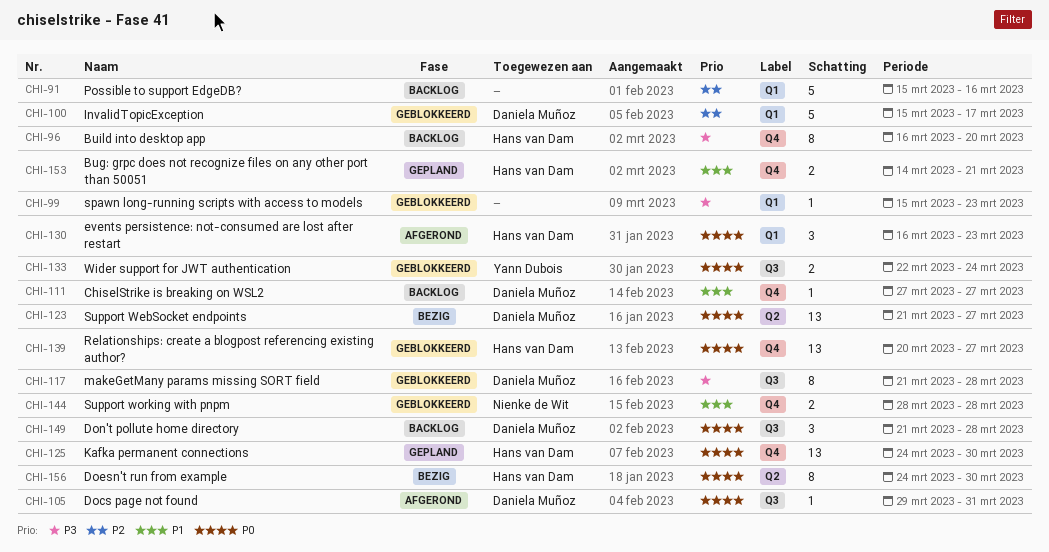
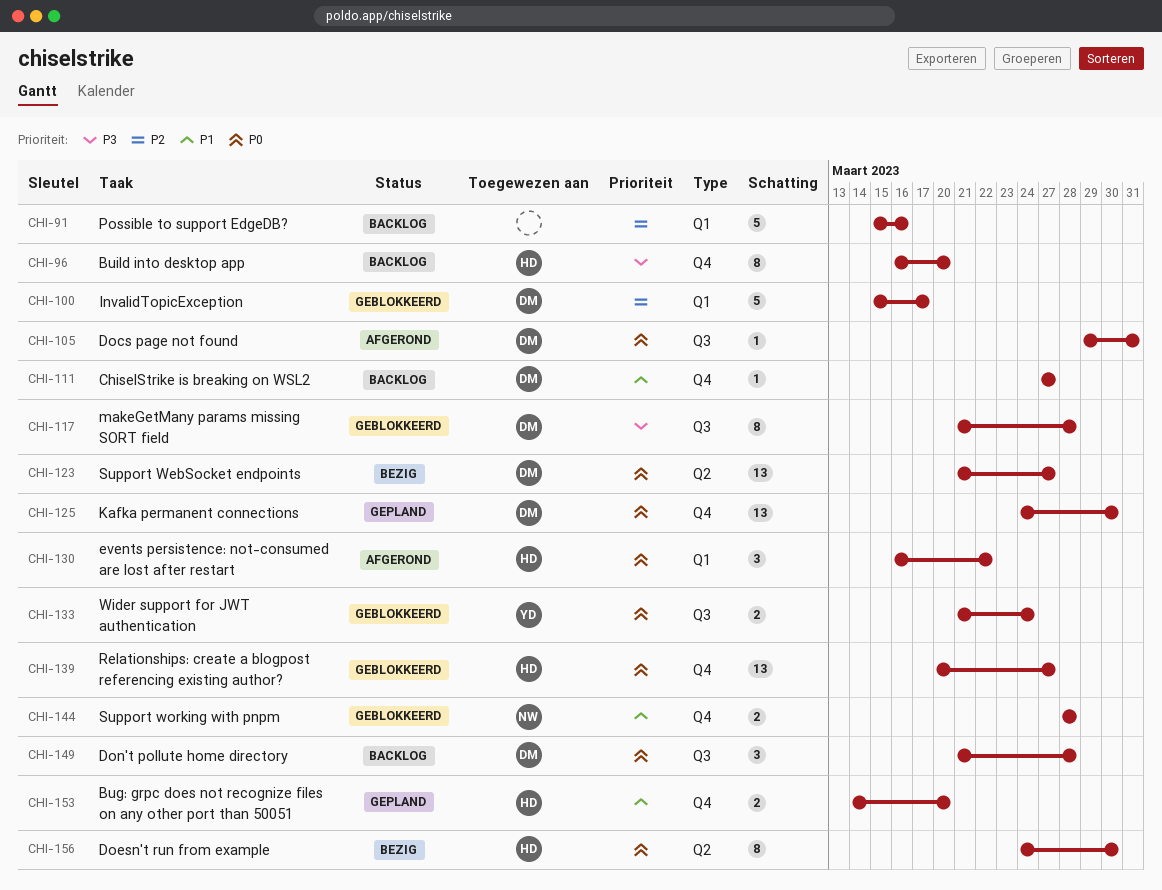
CHI-99: present -> none
CHI-125, owner: Hans van Dam -> Daniela Muñoz
CHI-130, due: Mar 23 -> Mar 22
CHI-133, start: Mar 22 -> Mar 21
CHI-153, due: Mar 21 -> Mar 20

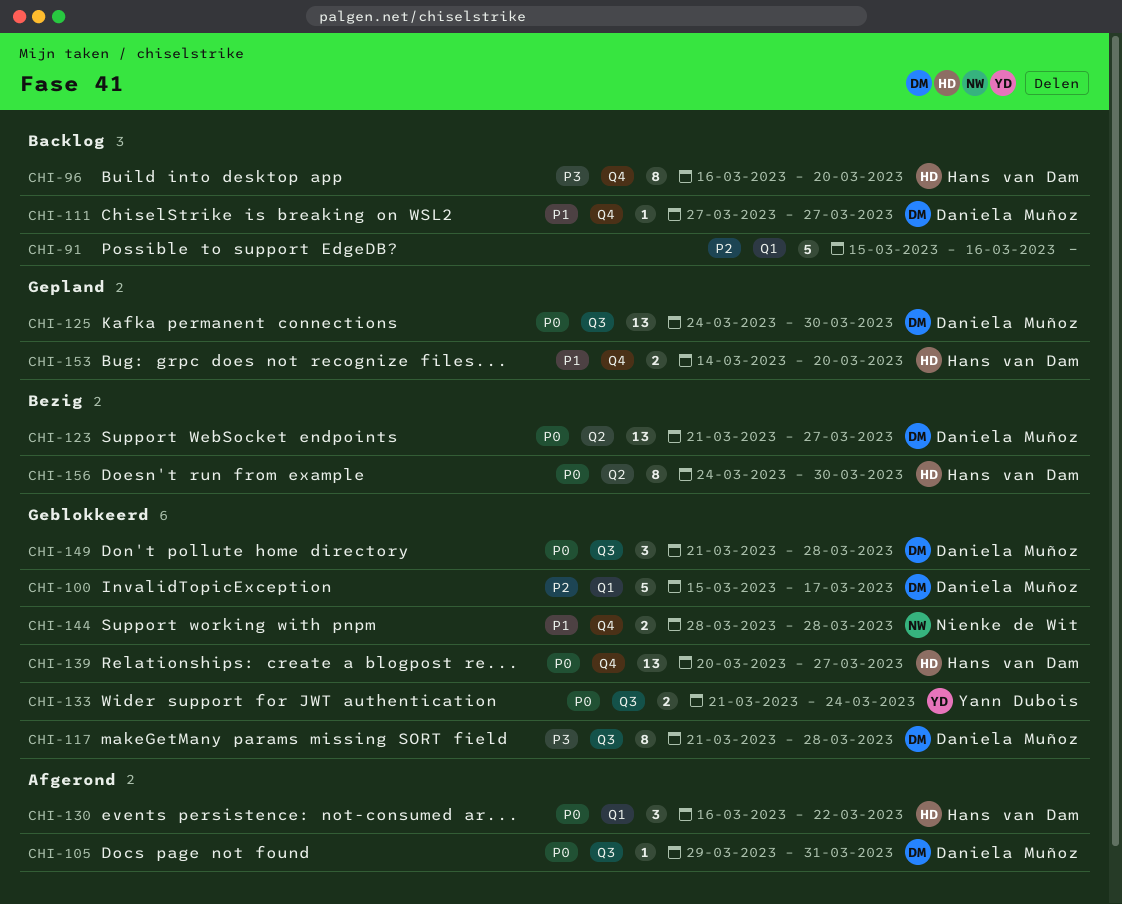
CHI-125, label: Q4 -> Q3
CHI-149, status: Backlog -> Geblokkeerd

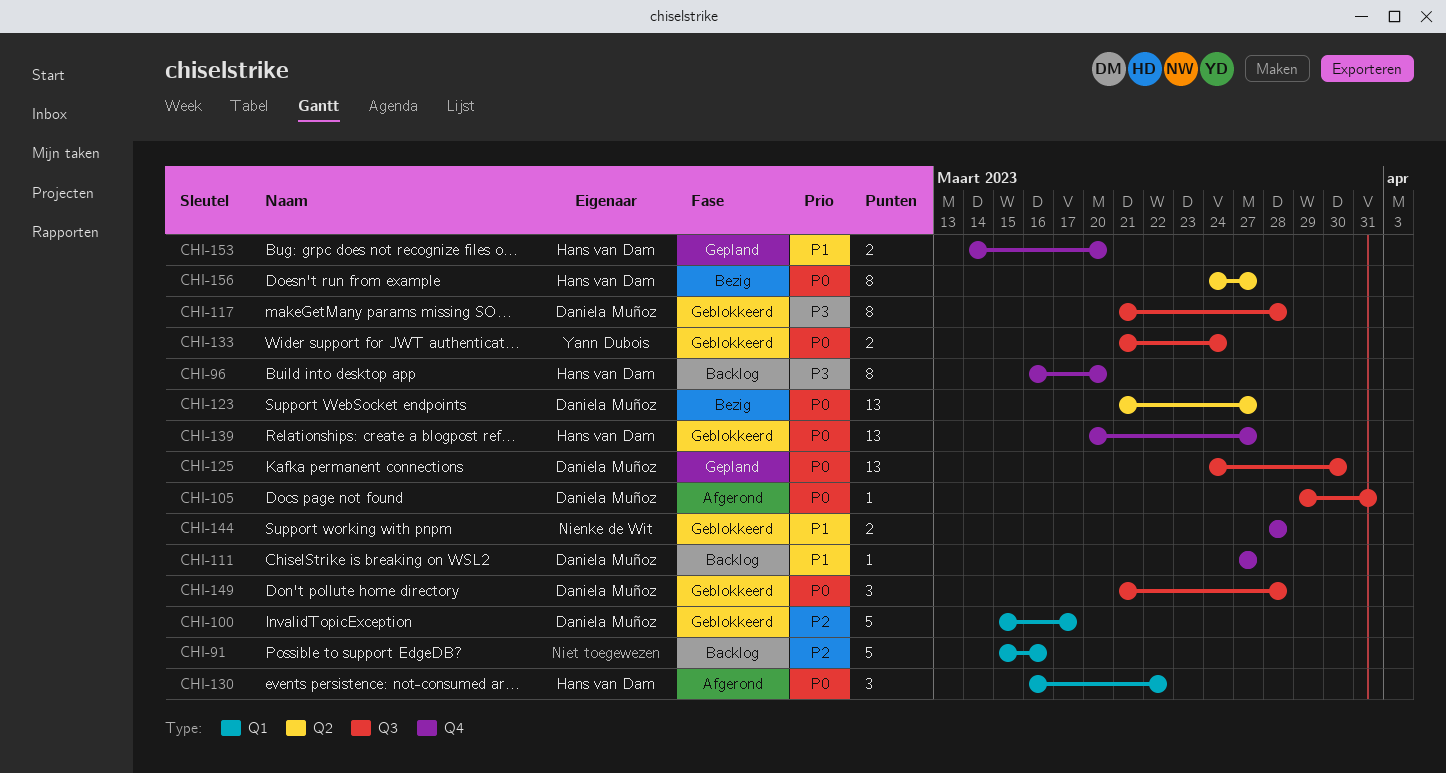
CHI-156, due: Mar 30 -> Mar 27

